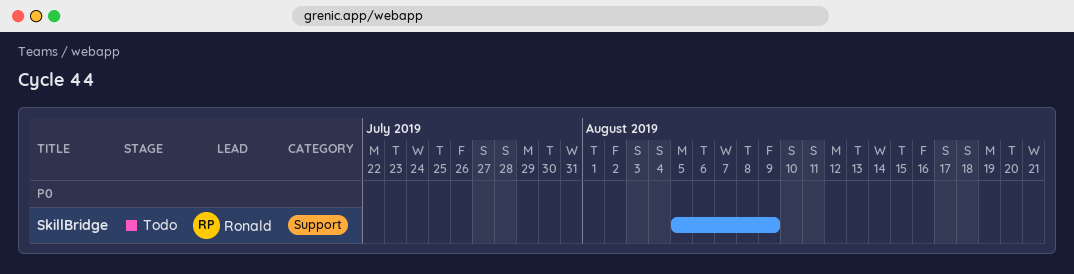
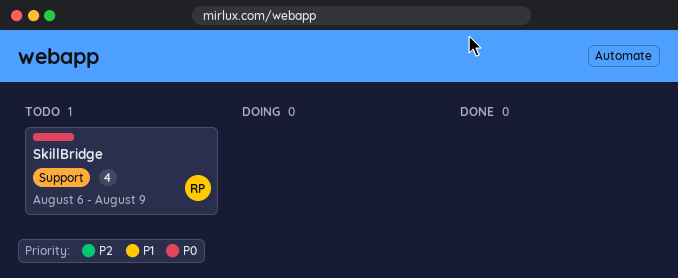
SkillBridge, start: Aug 5 -> Aug 6

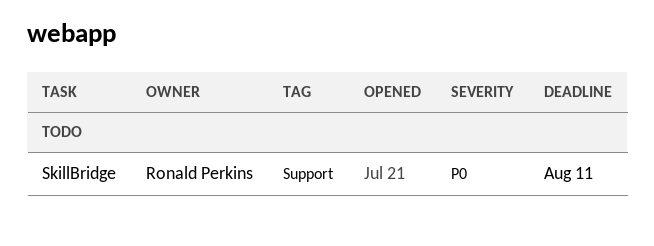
SkillBridge, due: Aug 9 -> Aug 11

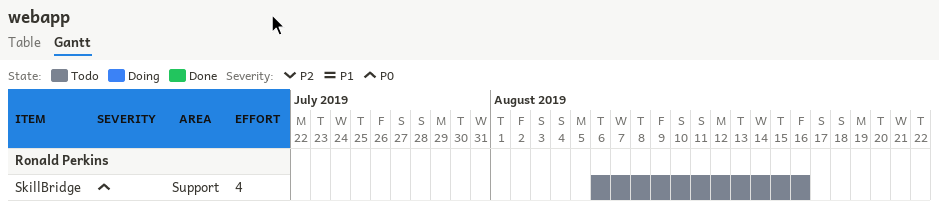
SkillBridge, due: Aug 11 -> Aug 16

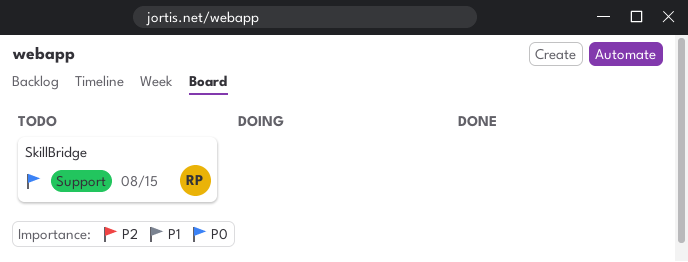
SkillBridge, due: Aug 16 -> Aug 15

